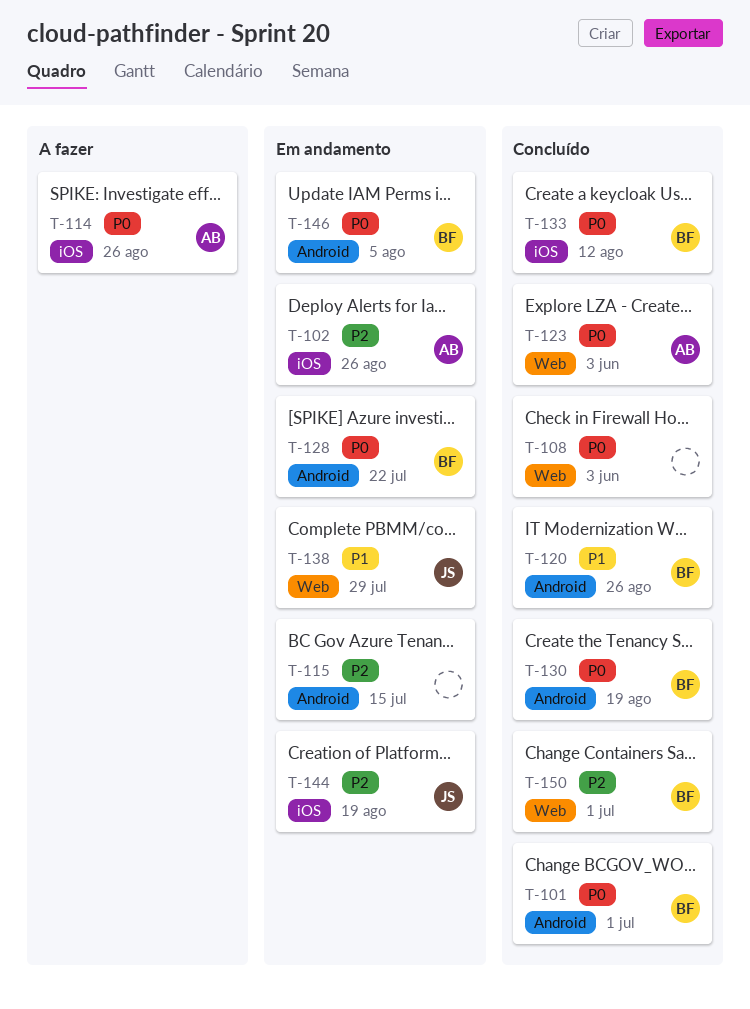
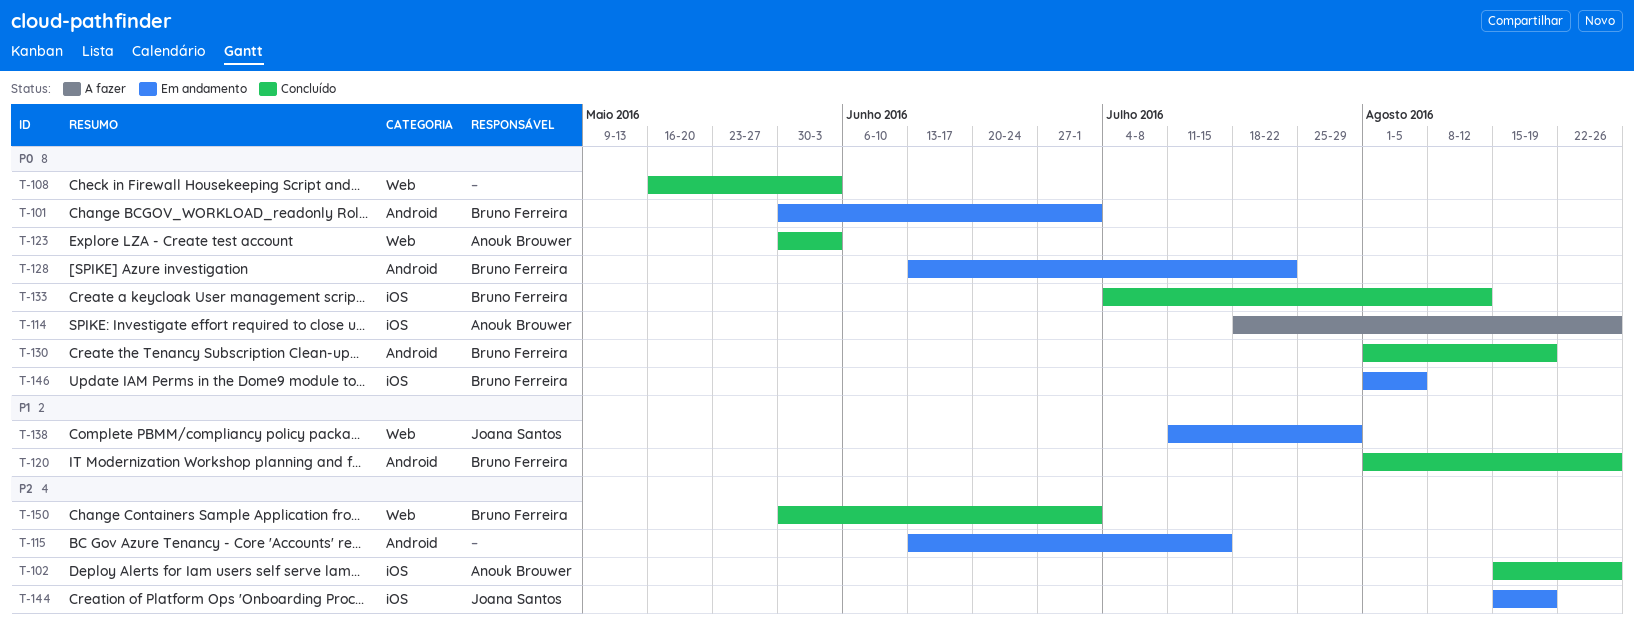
T-101, status: Concluído -> Em andamento
T-102, status: Em andamento -> Concluído
T-146, label: Android -> iOS

